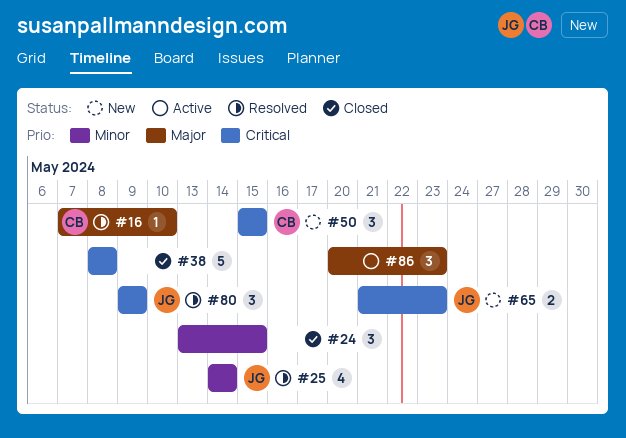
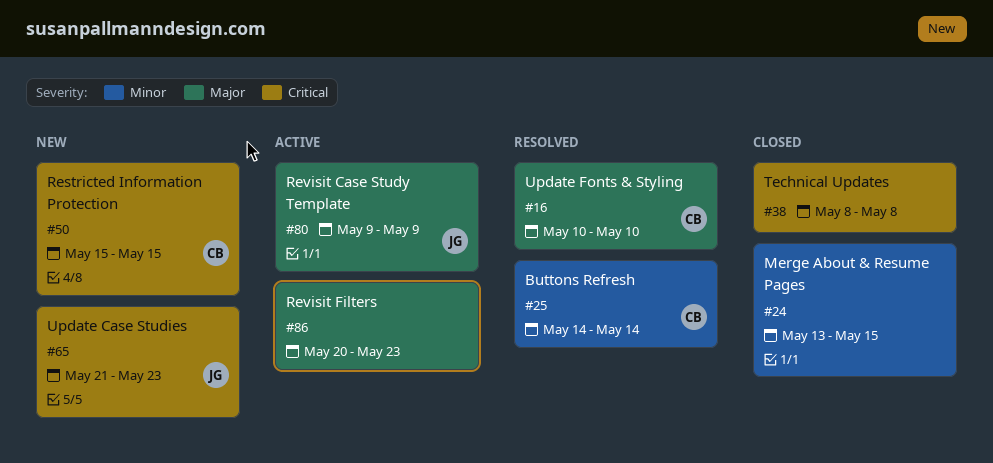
#16, start: May 7 -> May 10
#25, owner: JG -> CB
#80, status: Resolved -> Active
#80, priority: Critical -> Major

